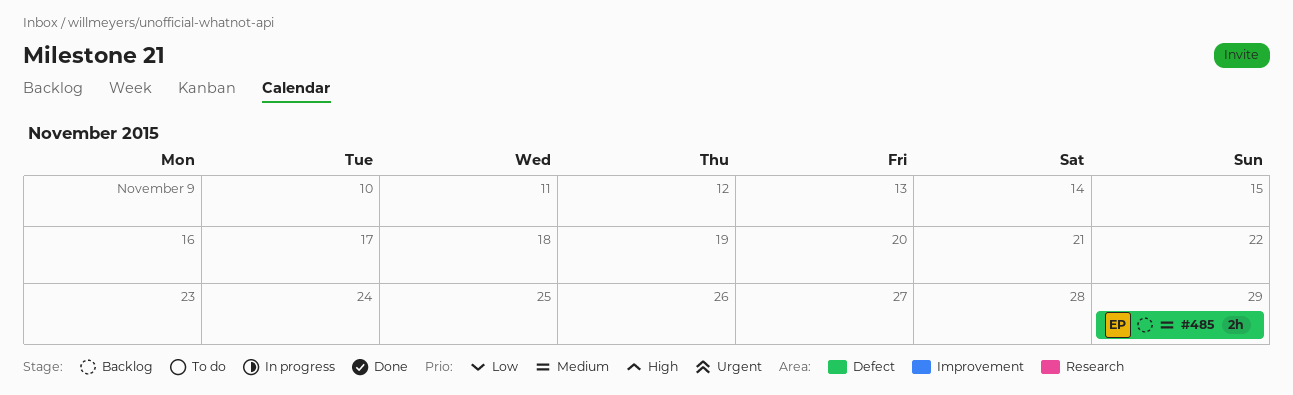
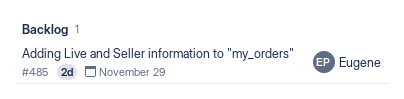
#485, estimate: 2h -> 2d

